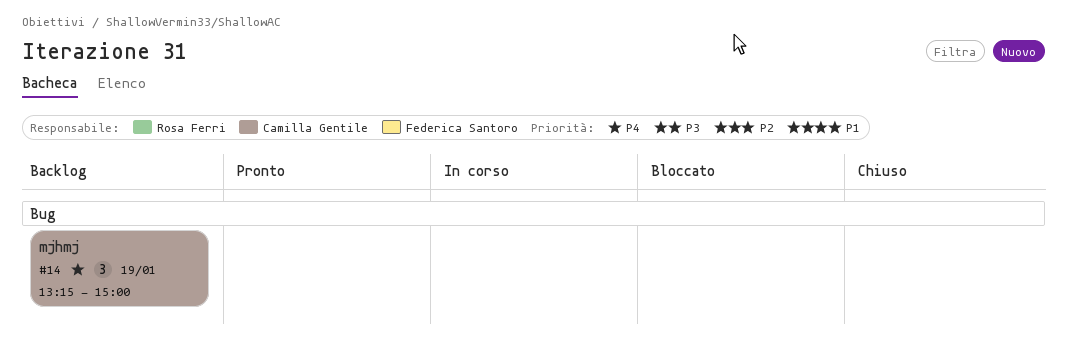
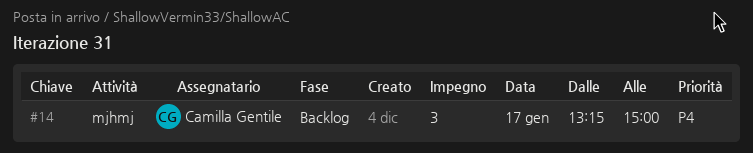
#14, day: Jan 19 -> Jan 17

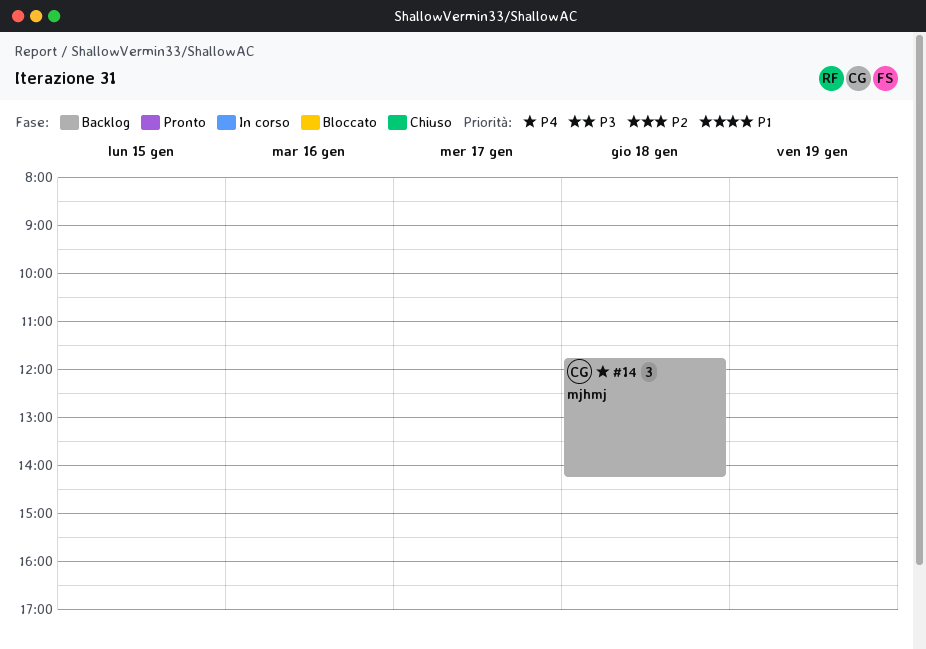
#14, day: Jan 17 -> Jan 18
#14, begins: 13:15 -> 11:45
#14, ends: 15:00 -> 14:15

